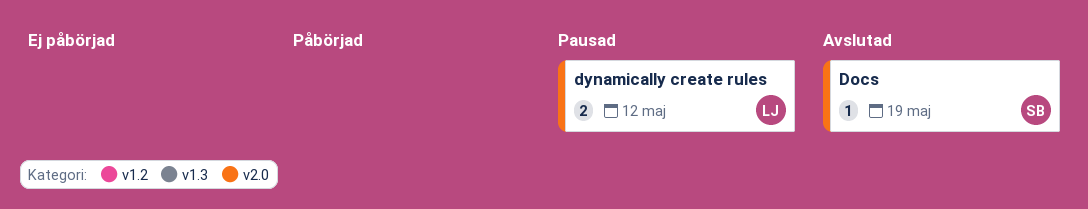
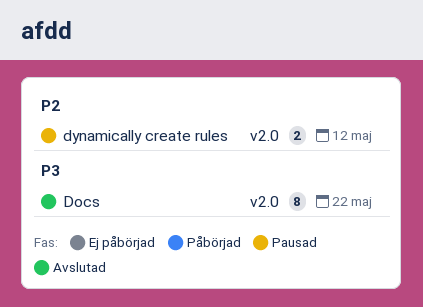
Docs, estimate: 1 -> 8
Docs, due: May 19 -> May 22

